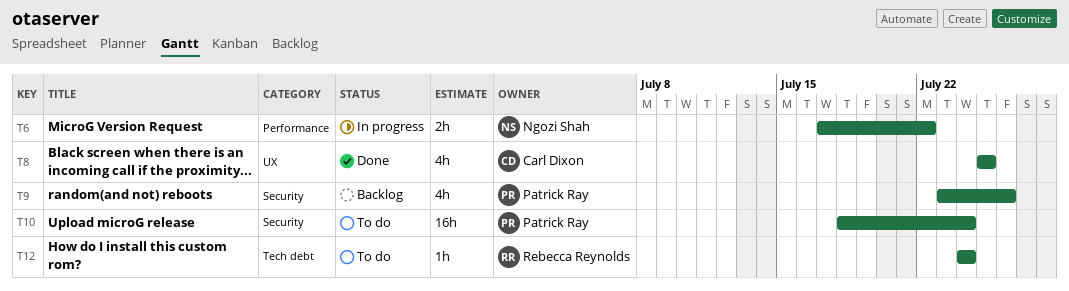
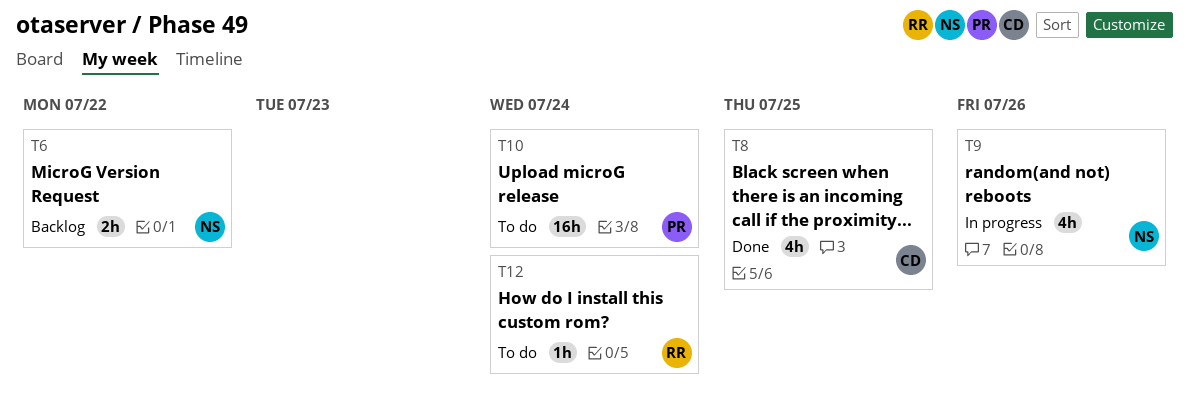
T6, status: In progress -> Backlog
T9, status: Backlog -> In progress
T9, owner: Patrick Ray -> Ngozi Shah

